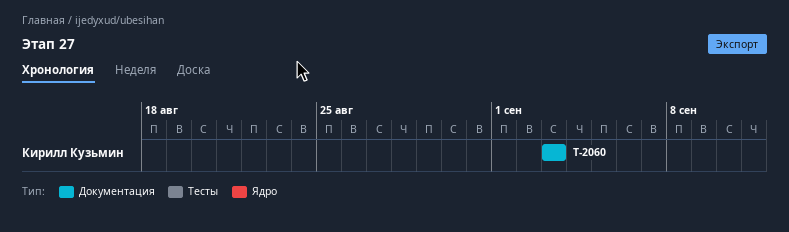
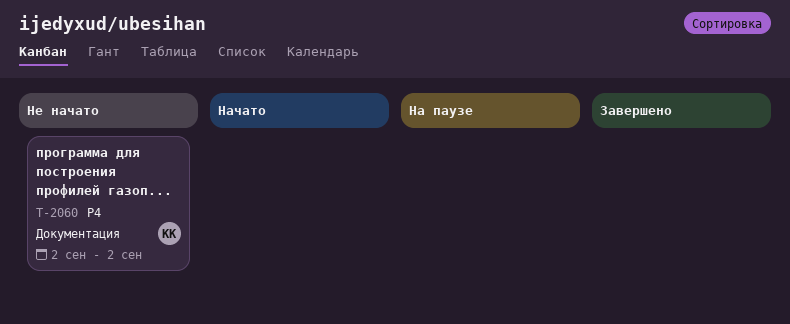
T-2060, start: Sep 3 -> Sep 2
T-2060, due: Sep 3 -> Sep 2

